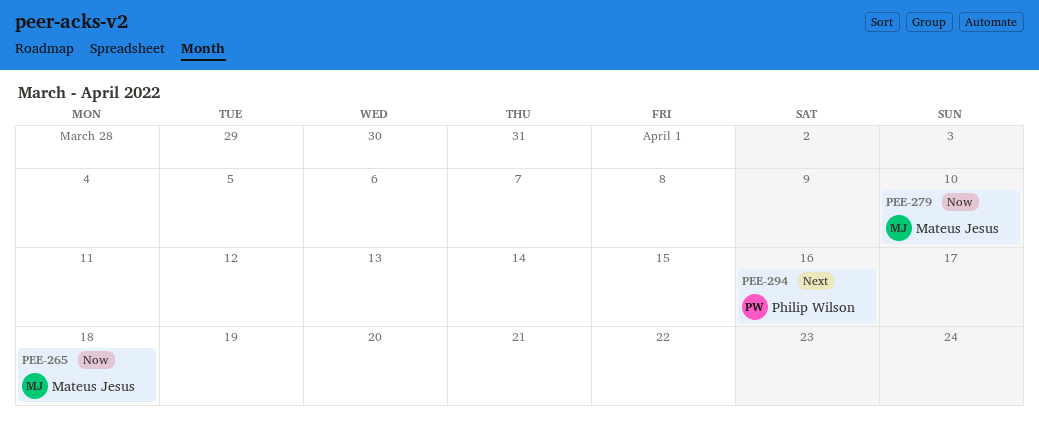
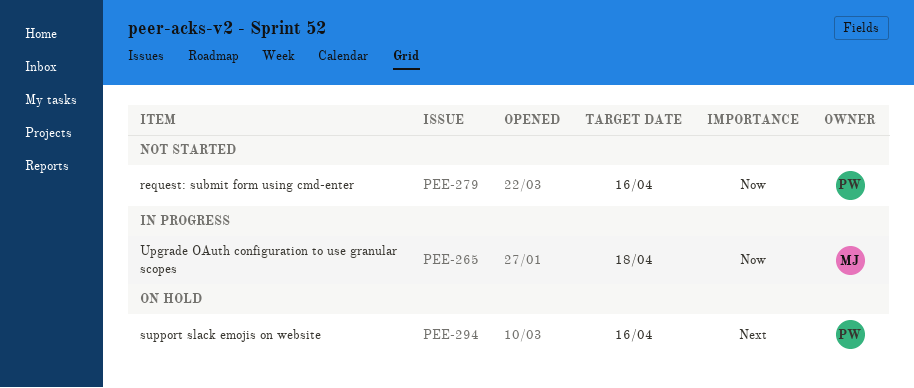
PEE-279, owner: Mateus Jesus -> Philip Wilson
PEE-279, due: Apr 10 -> Apr 16

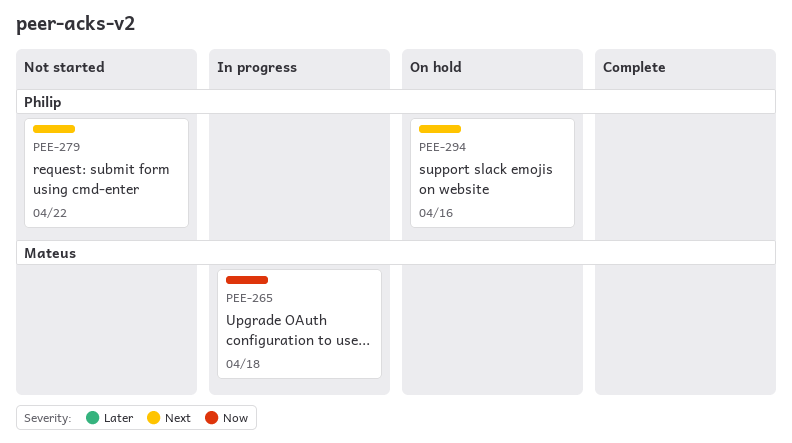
PEE-279, priority: Now -> Next
PEE-279, due: Apr 16 -> Apr 22

